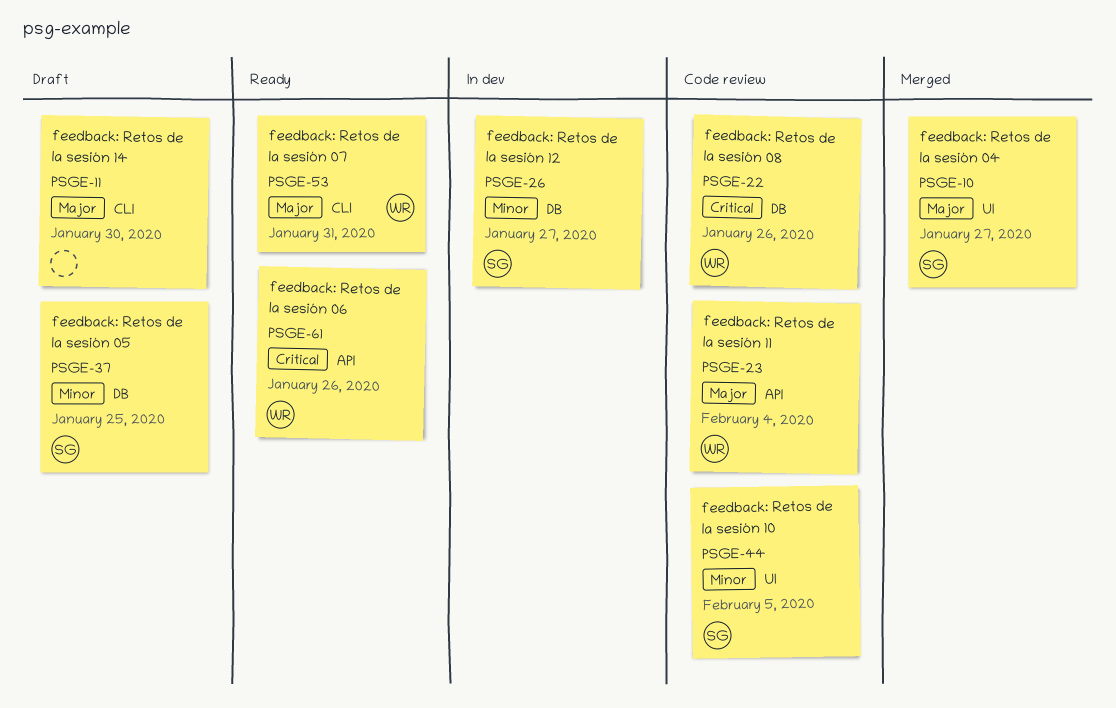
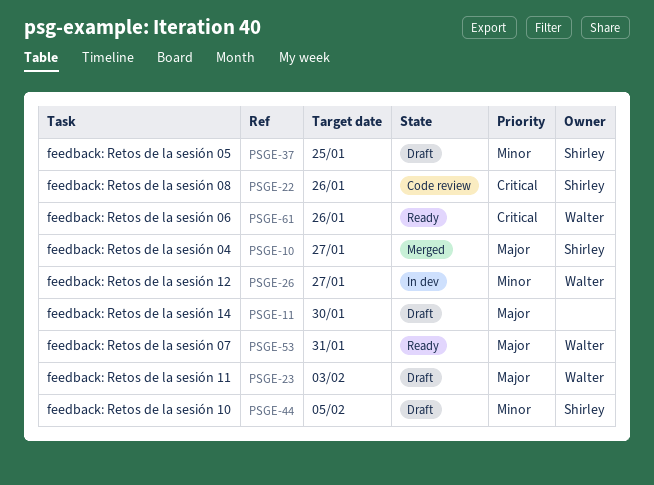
PSGE-22, owner: Walter -> Shirley
PSGE-23, status: Code review -> Draft
PSGE-23, due: Feb 4 -> Feb 3
PSGE-26, owner: Shirley -> Walter
PSGE-44, status: Code review -> Draft

